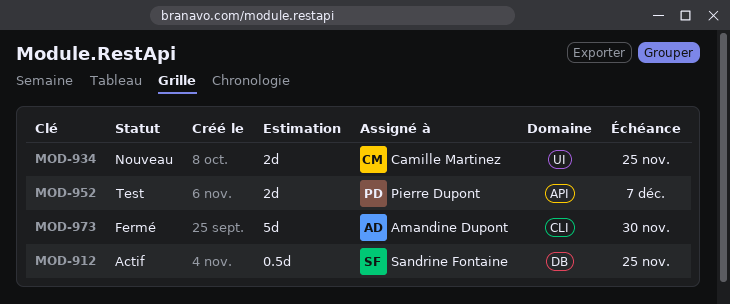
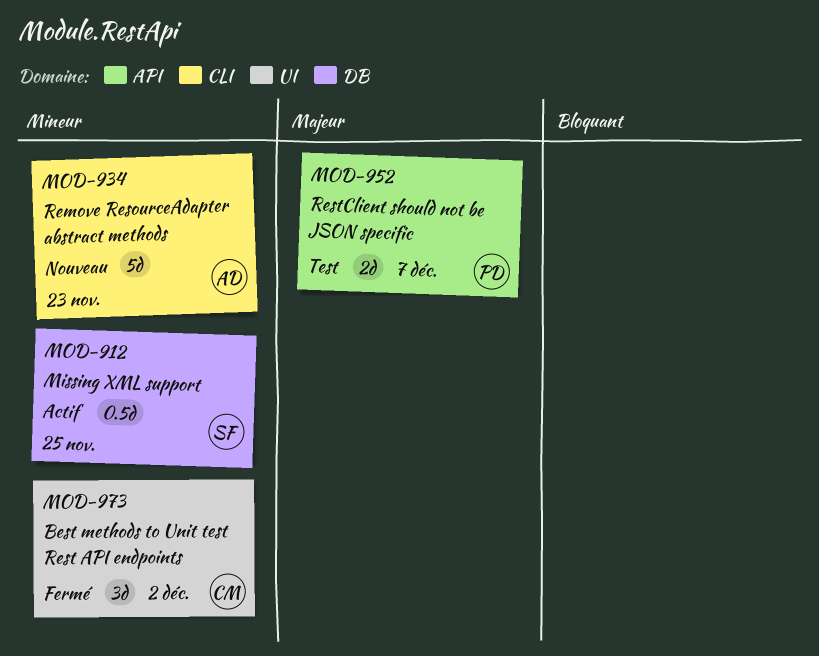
MOD-934, owner: Camille Martinez -> Amandine Dupont
MOD-934, label: UI -> CLI
MOD-934, estimate: 2d -> 5d
MOD-934, due: Nov 25 -> Nov 23
MOD-973, owner: Amandine Dupont -> Camille Martinez
MOD-973, label: CLI -> UI
MOD-973, estimate: 5d -> 3d
MOD-973, due: Nov 30 -> Dec 2

